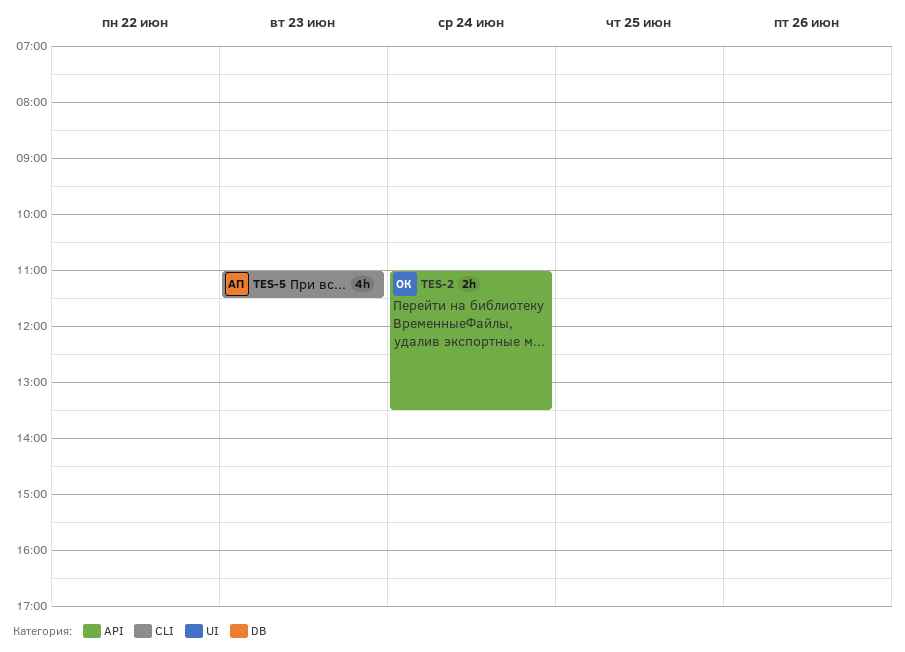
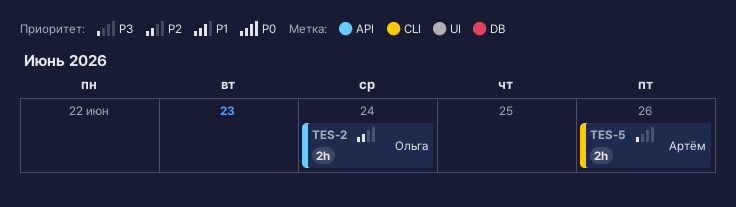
TES-5, estimate: 4h -> 2h
TES-5, day: Jun 23 -> Jun 26

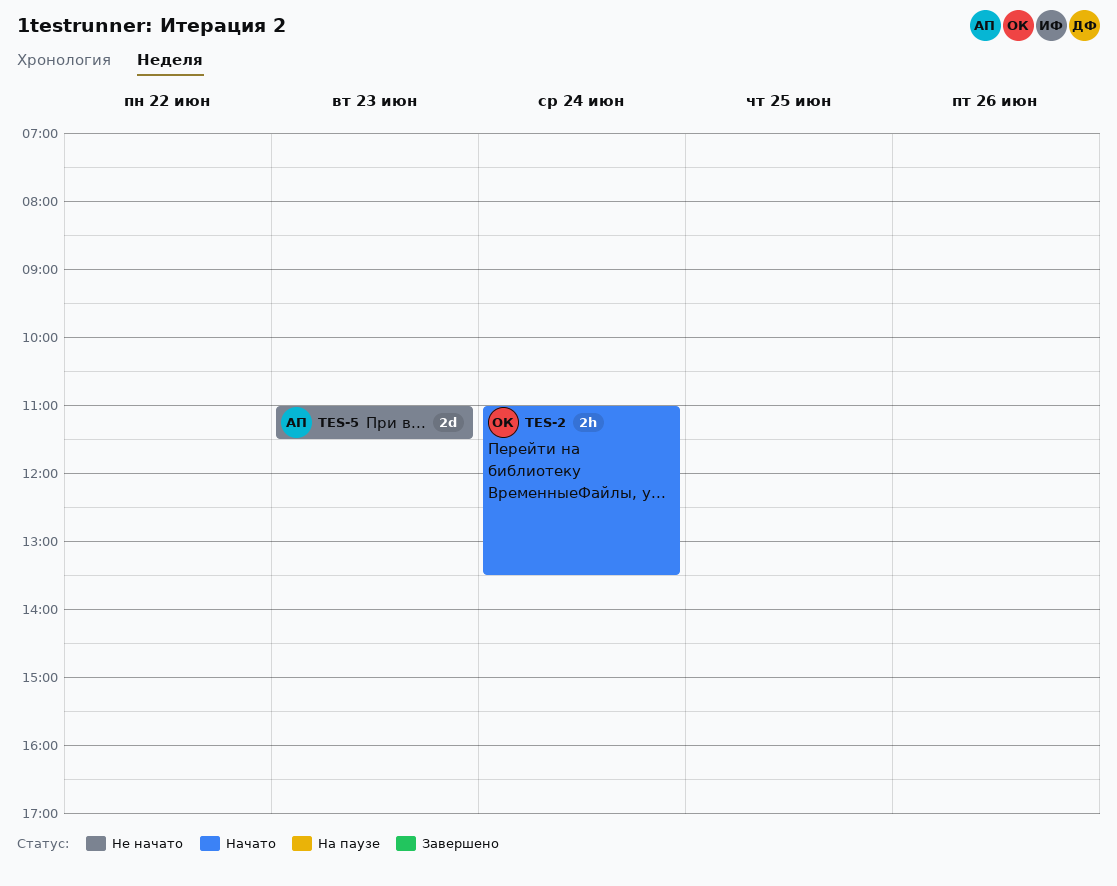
TES-5, estimate: 2h -> 2d
TES-5, day: Jun 26 -> Jun 23

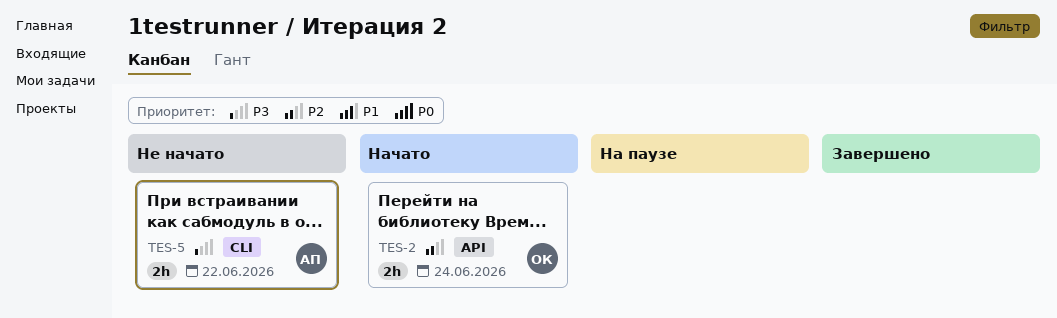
TES-5, estimate: 2d -> 2h
TES-5, day: Jun 23 -> Jun 22

